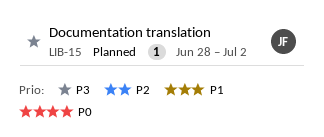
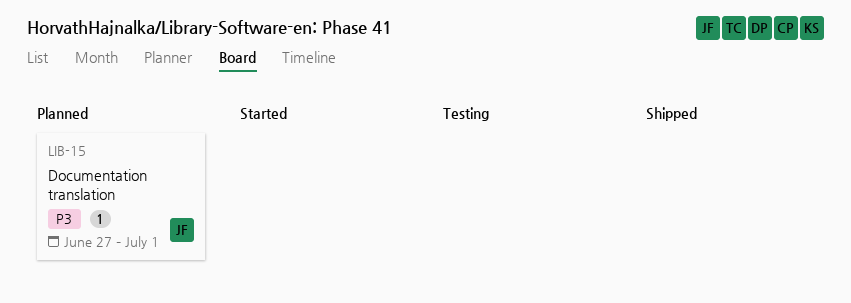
LIB-15, start: Jun 28 -> Jun 27
LIB-15, due: Jul 2 -> Jul 1

